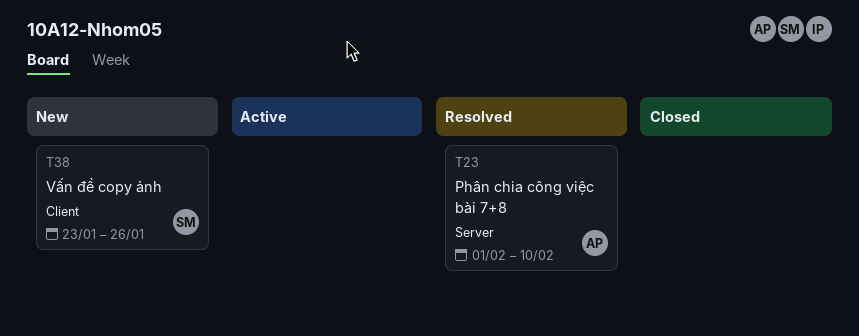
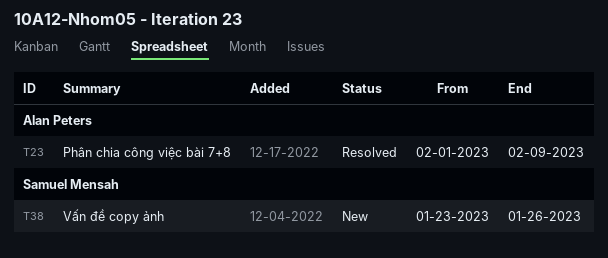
T23, due: Feb 10 -> Feb 9

